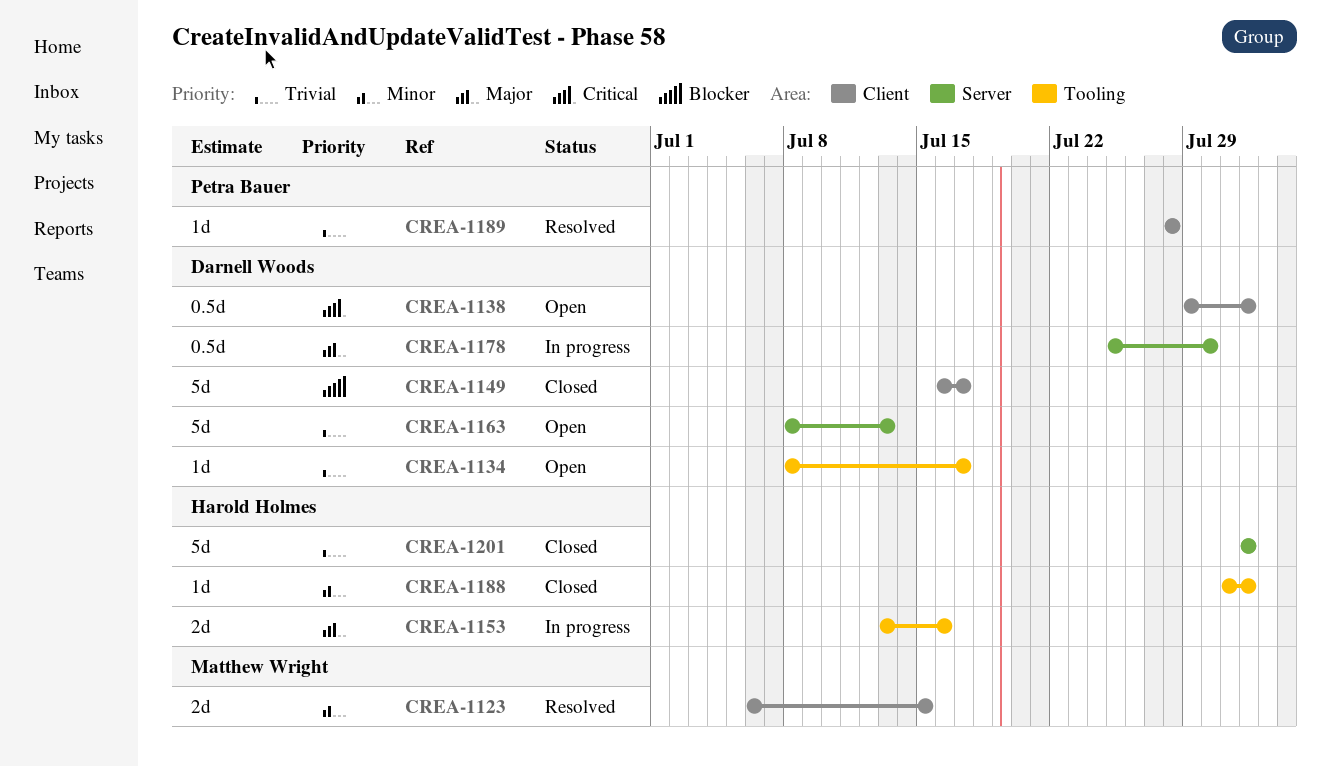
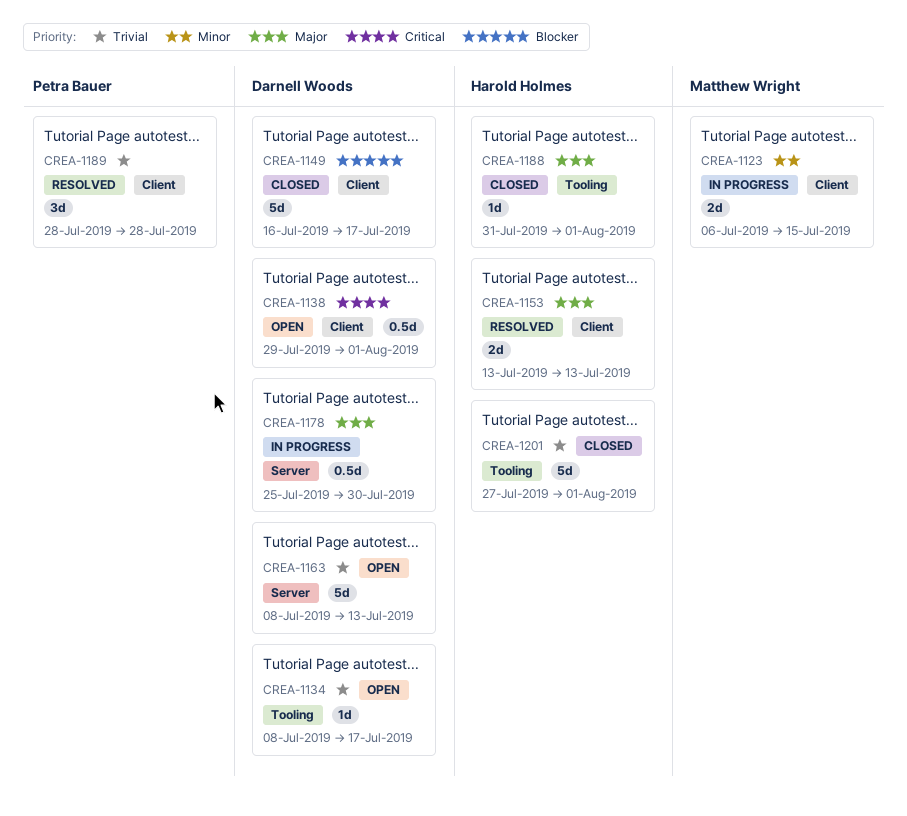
CREA-1123, status: Resolved -> In progress
CREA-1153, status: In progress -> Resolved
CREA-1153, label: Tooling -> Client
CREA-1153, due: Jul 16 -> Jul 13
CREA-1188, priority: Minor -> Major
CREA-1189, estimate: 1d -> 3d
CREA-1201, label: Server -> Tooling
CREA-1201, start: Aug 1 -> Jul 27

